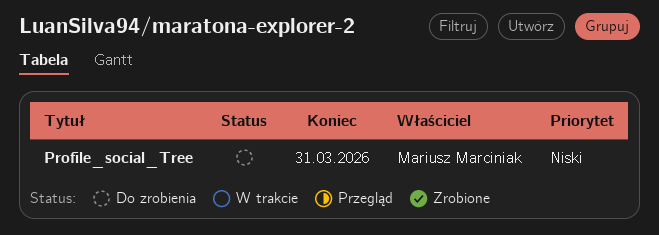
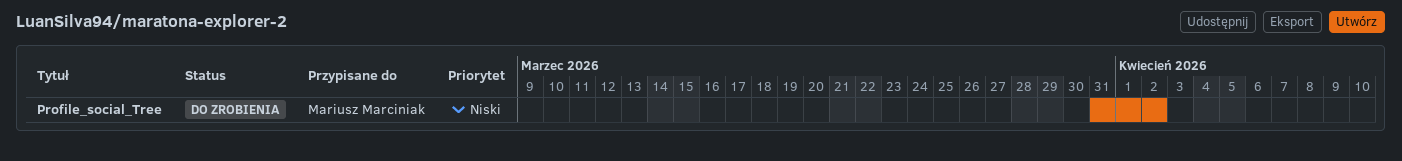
Profile_social_Tree, due: Mar 31 -> Apr 2

